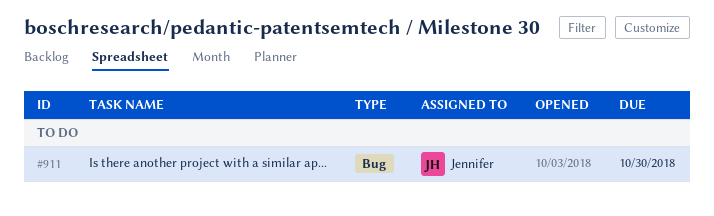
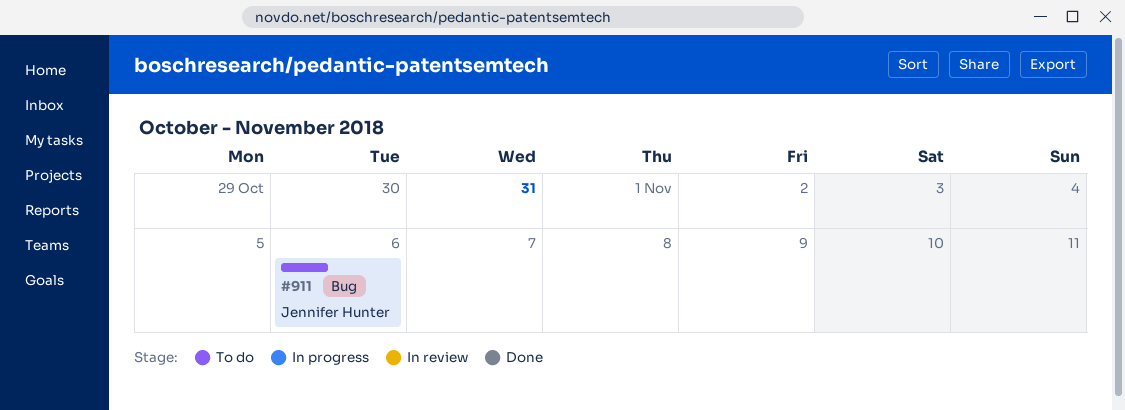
#911, due: Oct 30 -> Nov 6

